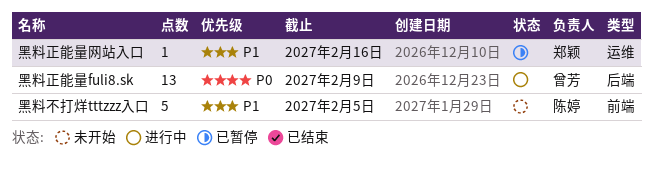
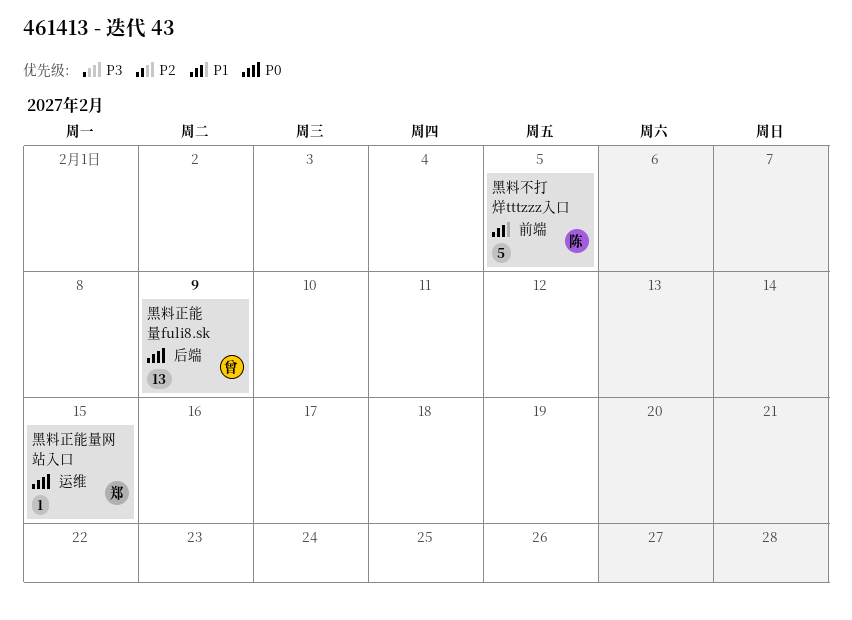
黑料正能量网站入口, priority: P1 -> P0
黑料正能量网站入口, due: Feb 16 -> Feb 15

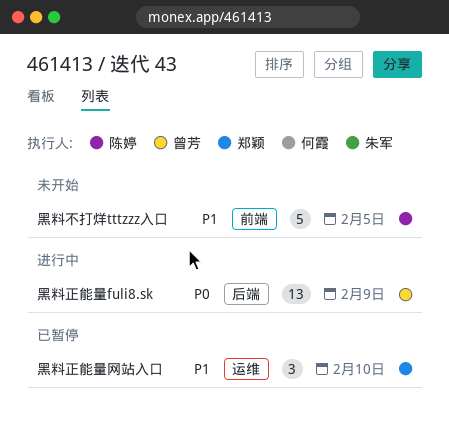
黑料正能量网站入口, priority: P0 -> P1
黑料正能量网站入口, estimate: 1 -> 3
黑料正能量网站入口, due: Feb 15 -> Feb 10

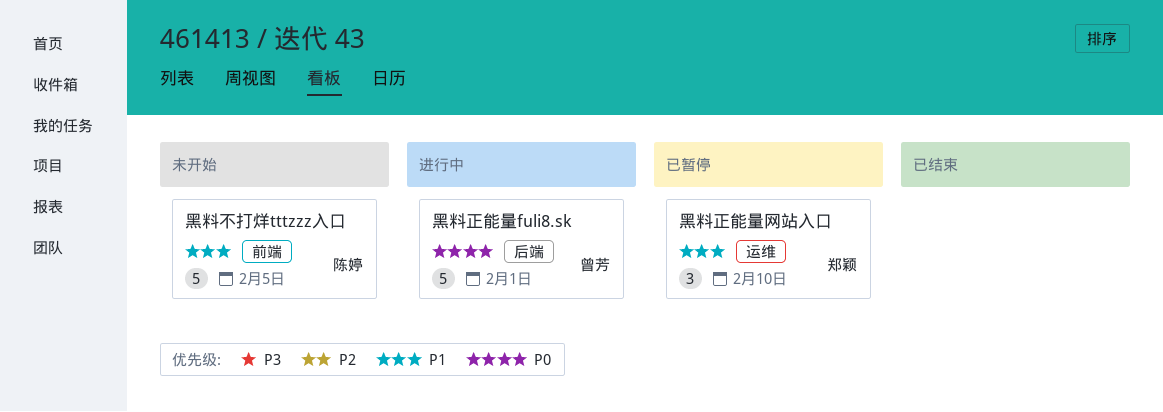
黑料正能量fuli8.sk, estimate: 13 -> 5
黑料正能量fuli8.sk, due: Feb 9 -> Feb 1

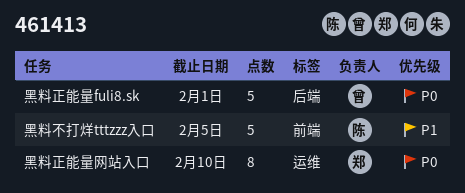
黑料正能量网站入口, priority: P1 -> P0
黑料正能量网站入口, estimate: 3 -> 8

